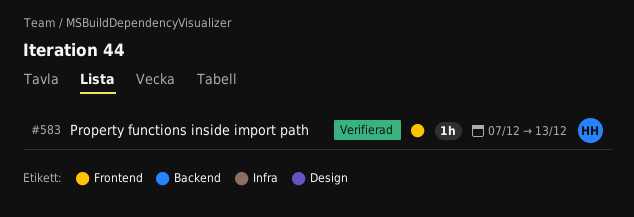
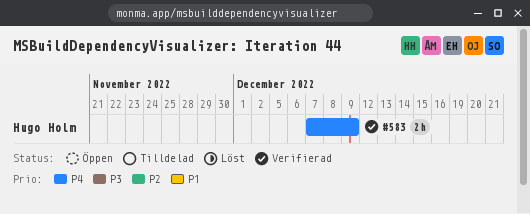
#583, estimate: 1h -> 2h
#583, due: Dec 13 -> Dec 9

